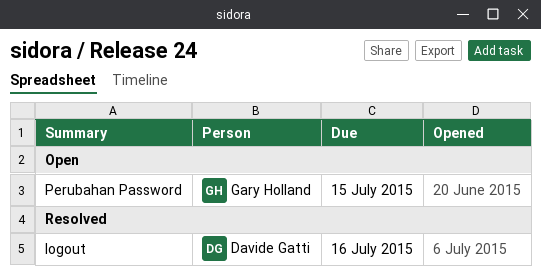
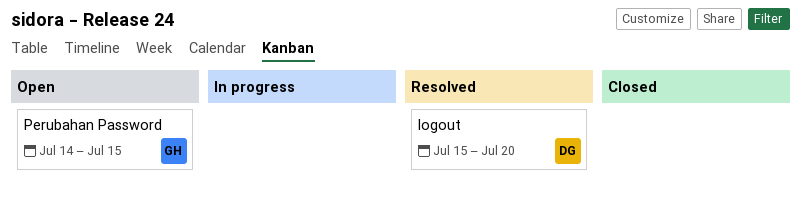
logout, due: Jul 16 -> Jul 20

